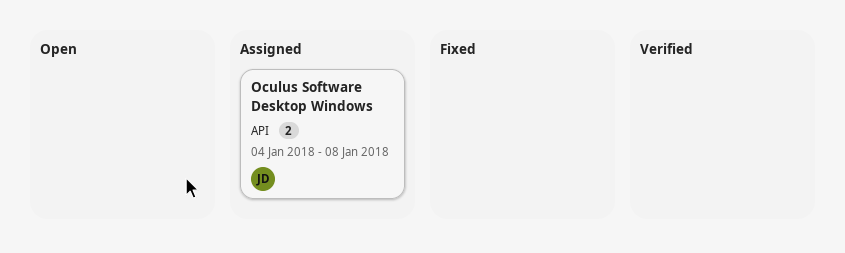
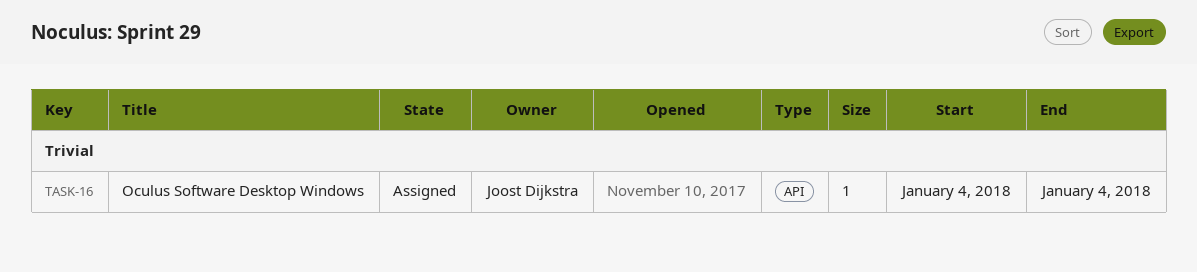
Oculus Software Desktop Windows, estimate: 2 -> 1
Oculus Software Desktop Windows, due: Jan 8 -> Jan 4

